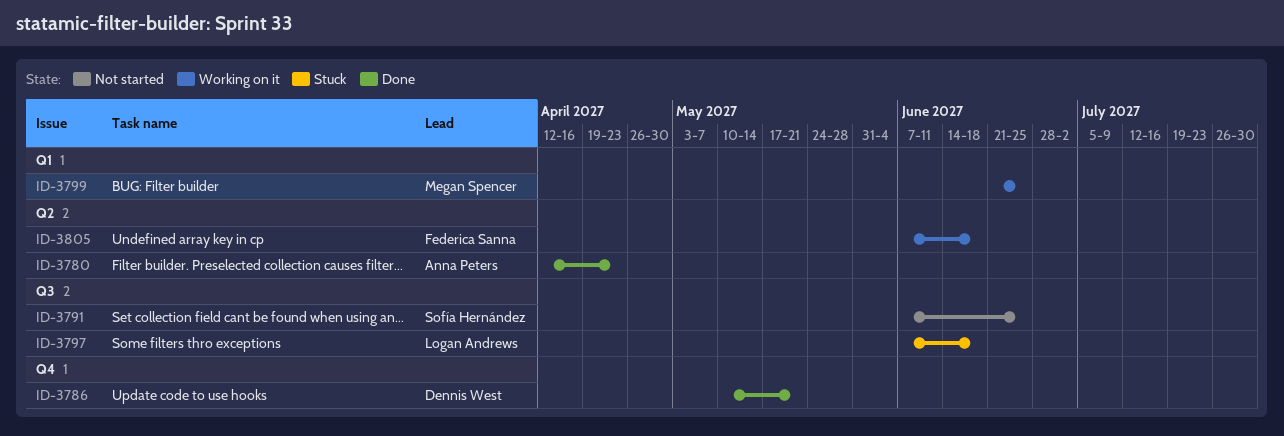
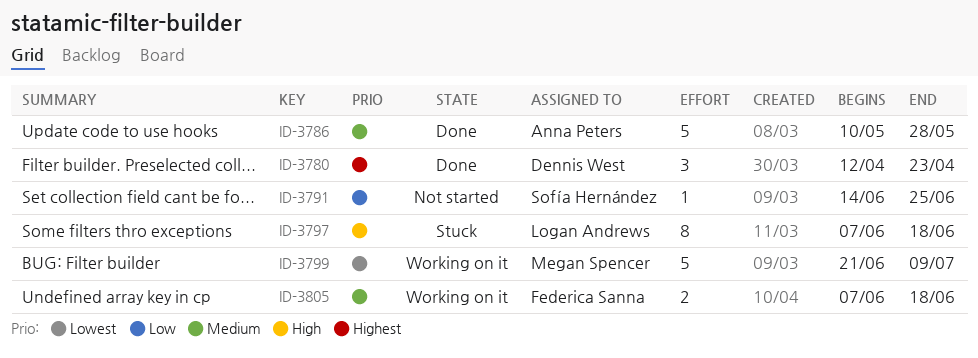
ID-3780, owner: Anna Peters -> Dennis West
ID-3786, owner: Dennis West -> Anna Peters
ID-3786, due: May 21 -> May 28
ID-3791, start: Jun 7 -> Jun 14
ID-3799, due: Jun 25 -> Jul 9

